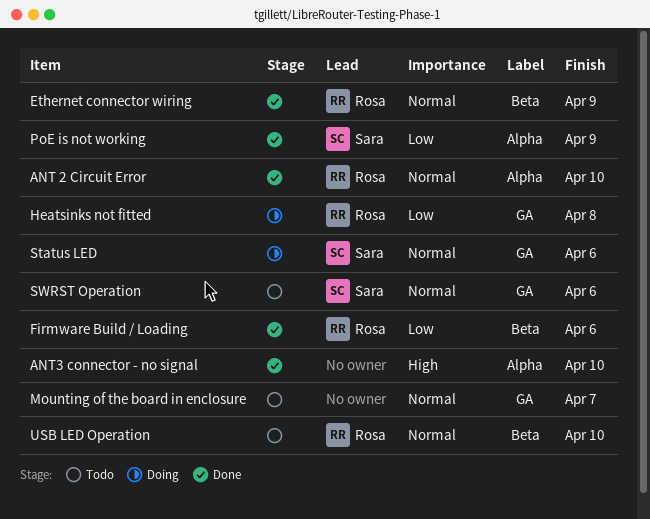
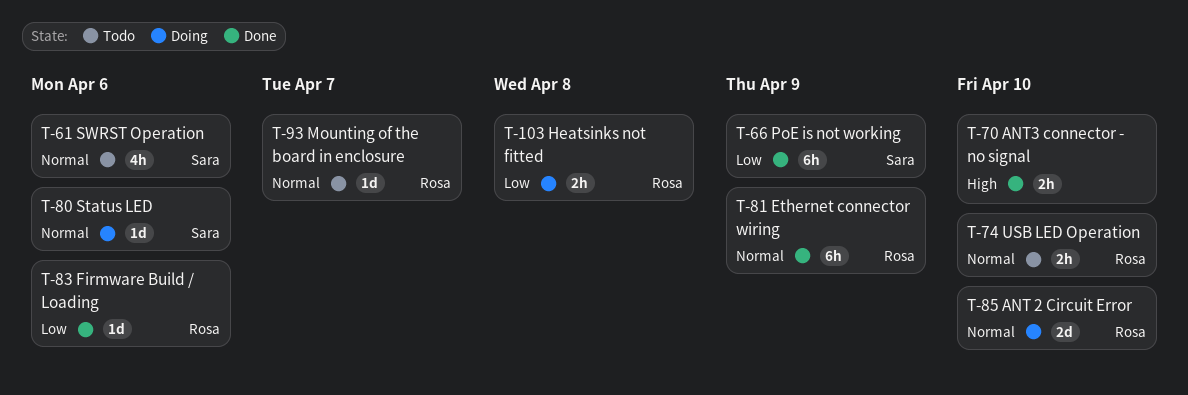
ANT 2 Circuit Error, status: Done -> Doing
Mounting of the board in enclosure, owner: none -> Rosa

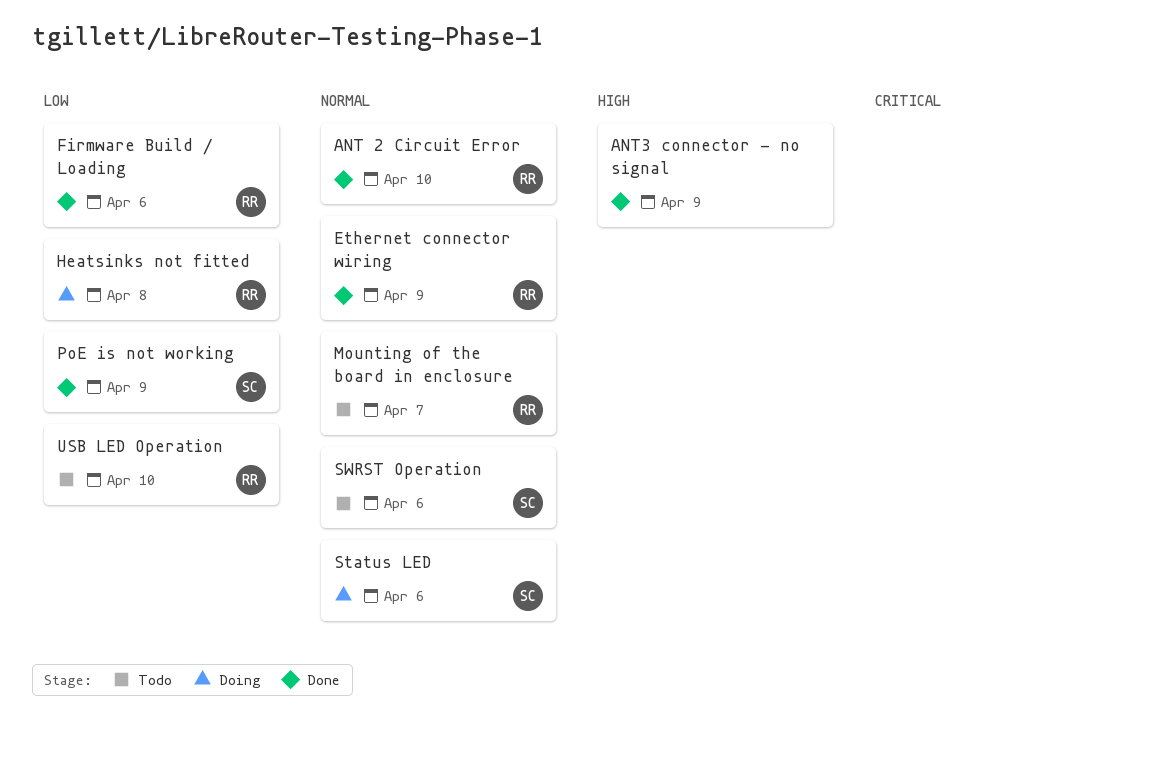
ANT 2 Circuit Error, status: Doing -> Done
ANT3 connector - no signal, due: Apr 10 -> Apr 9
USB LED Operation, priority: Normal -> Low

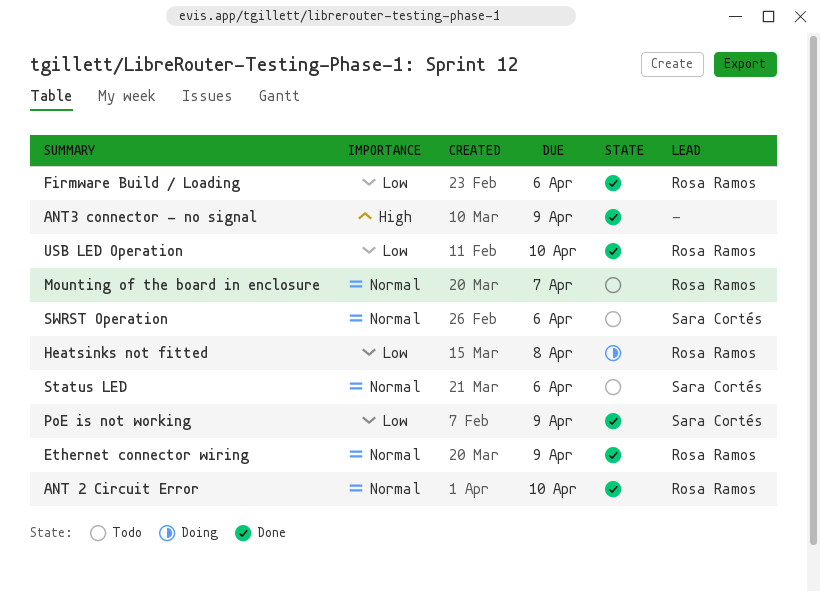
Status LED, status: Doing -> Todo
USB LED Operation, status: Todo -> Done

